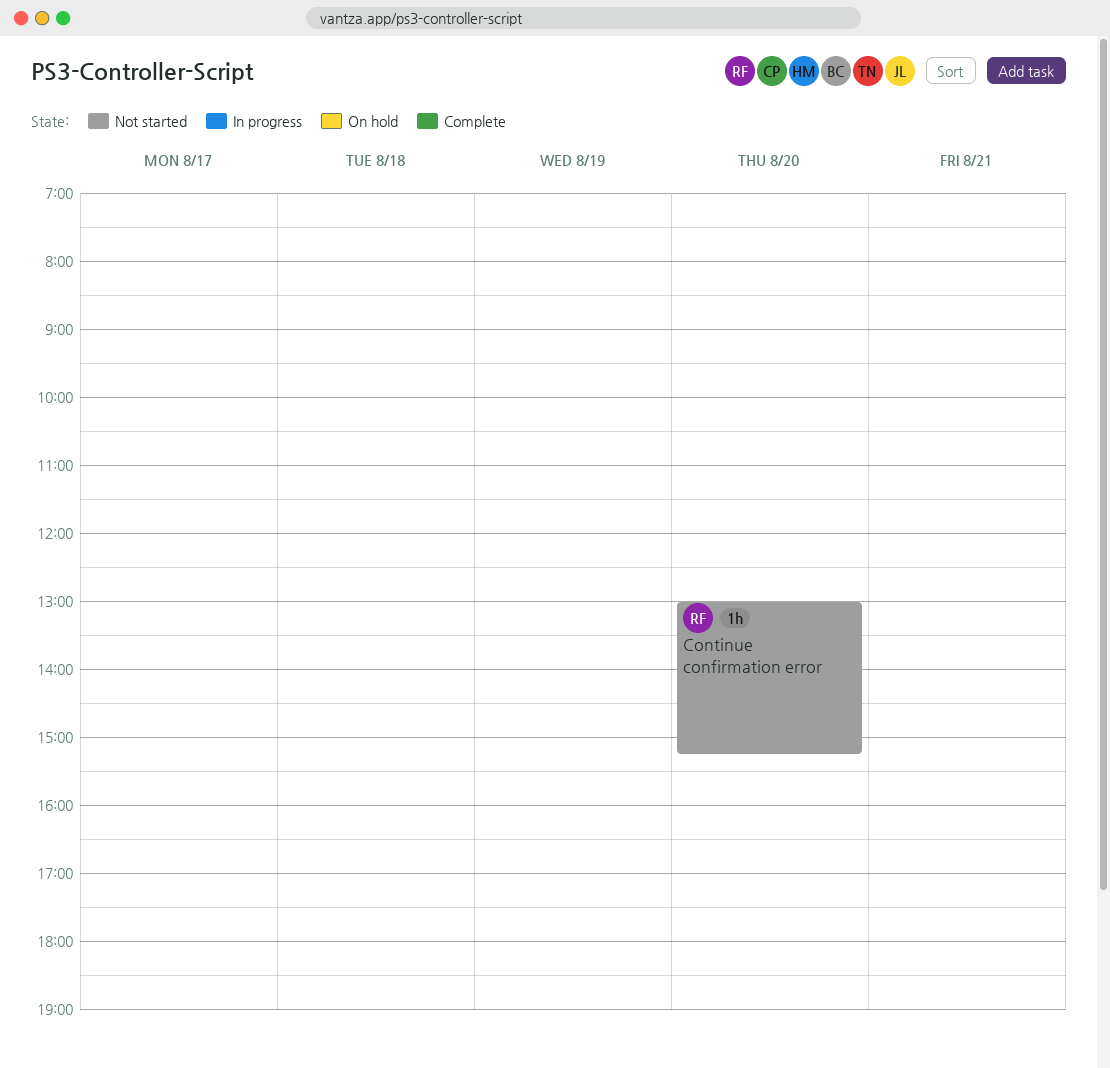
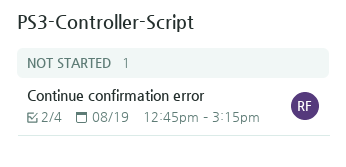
Continue confirmation error, day: Aug 20 -> Aug 19
Continue confirmation error, begins: 13:00 -> 12:45

